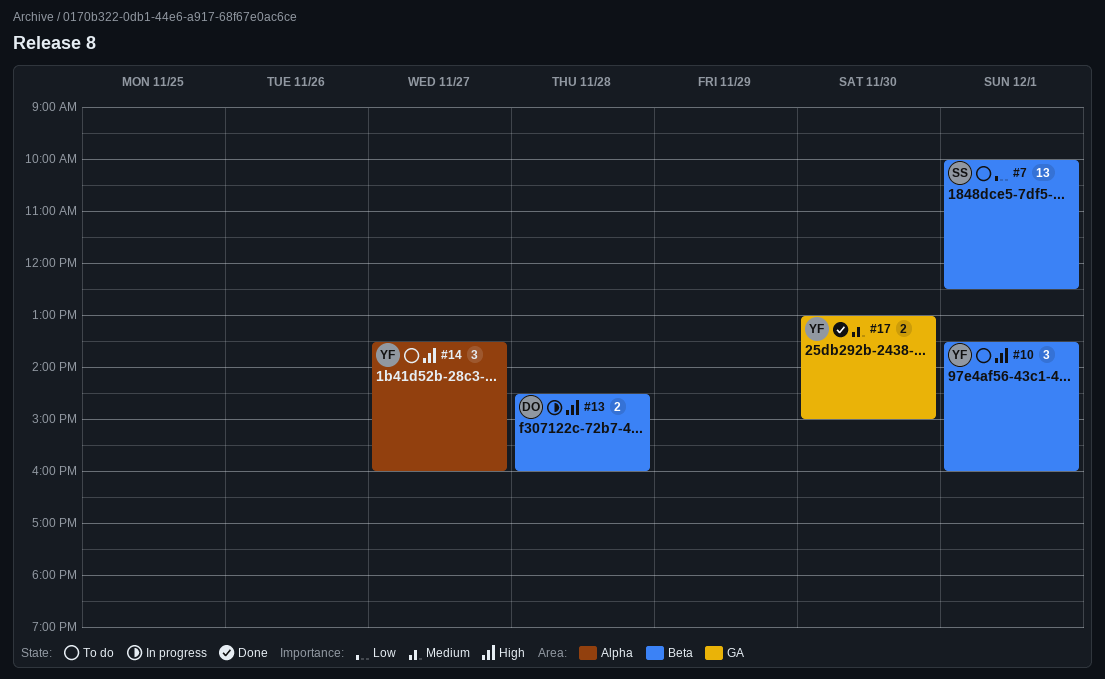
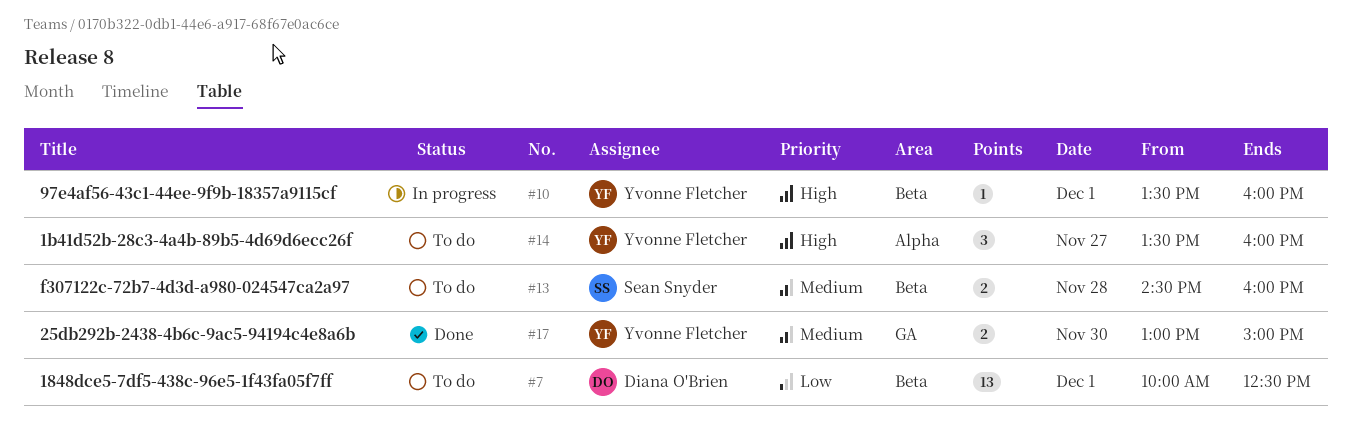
#7, owner: Sean Snyder -> Diana O'Brien
#10, status: To do -> In progress
#10, estimate: 3 -> 1
#13, status: In progress -> To do
#13, owner: Diana O'Brien -> Sean Snyder
#13, priority: High -> Medium

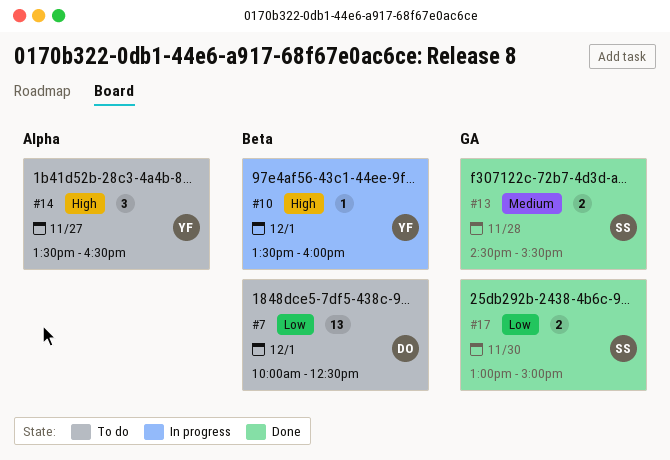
#13, status: To do -> Done
#13, label: Beta -> GA
#13, ends: 16:00 -> 15:30
#14, ends: 16:00 -> 16:30
#17, owner: Yvonne Fletcher -> Sean Snyder
#17, priority: Medium -> Low

